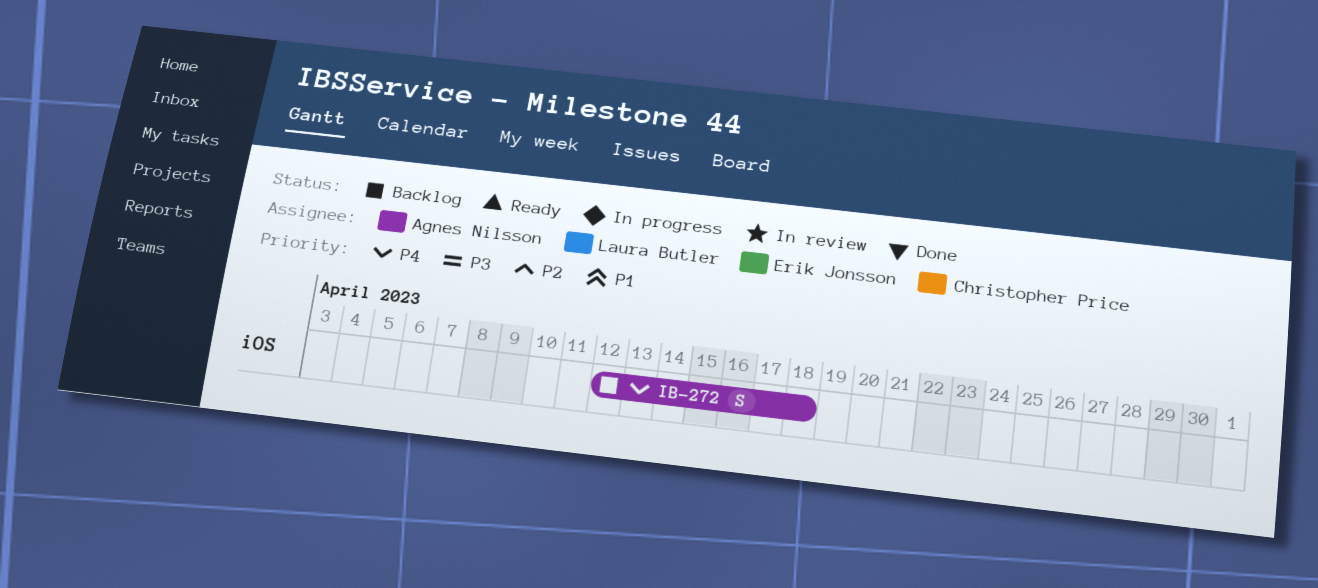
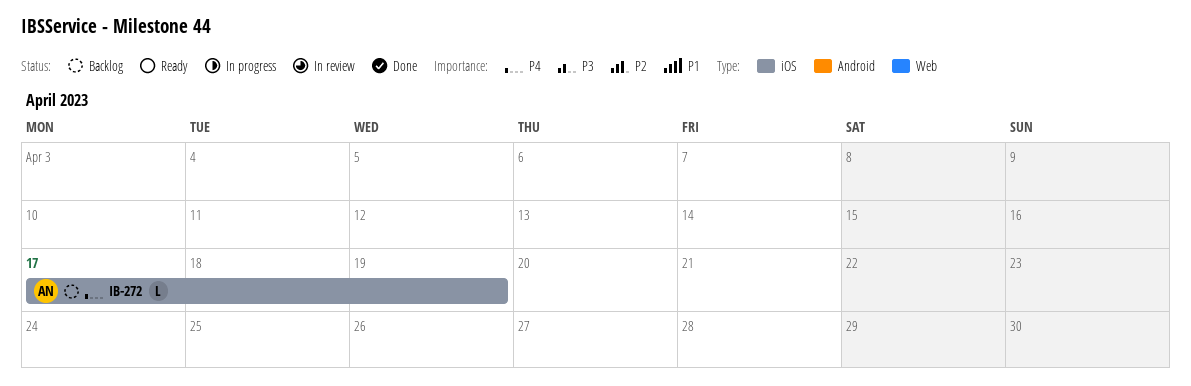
IB-272, estimate: S -> L
IB-272, start: Apr 12 -> Apr 17
IB-272, due: Apr 18 -> Apr 19

